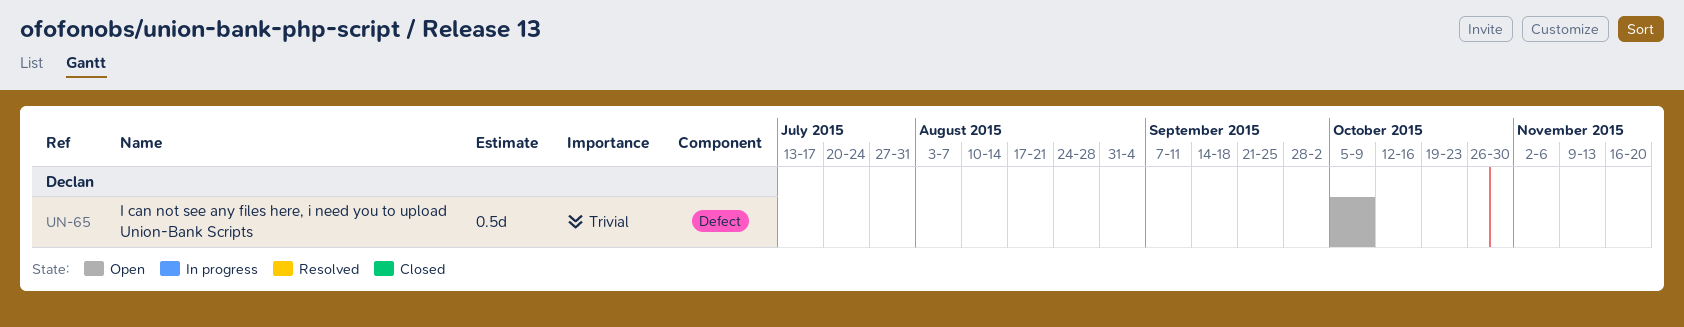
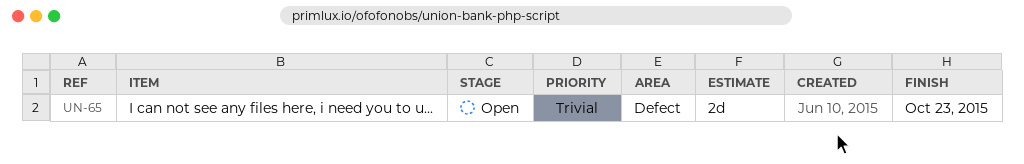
UN-65, estimate: 0.5d -> 2d
UN-65, due: Oct 9 -> Oct 23

